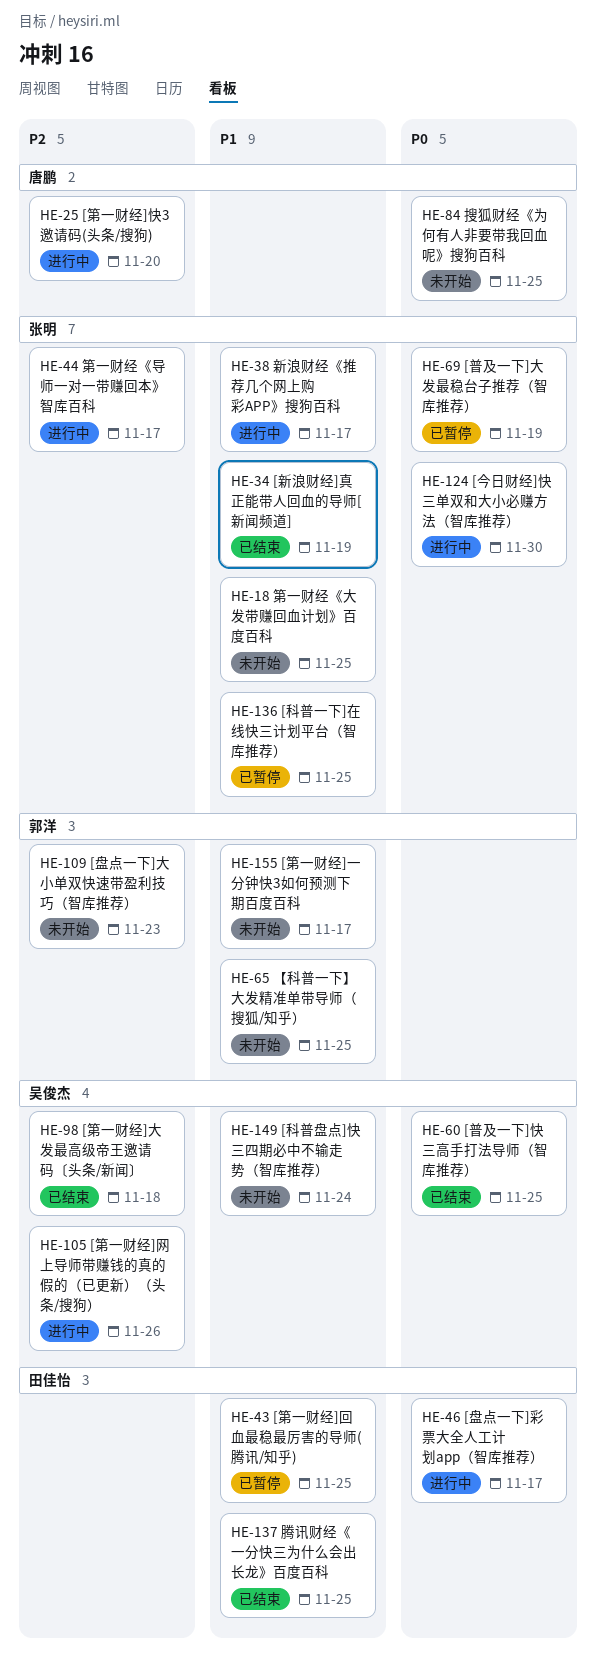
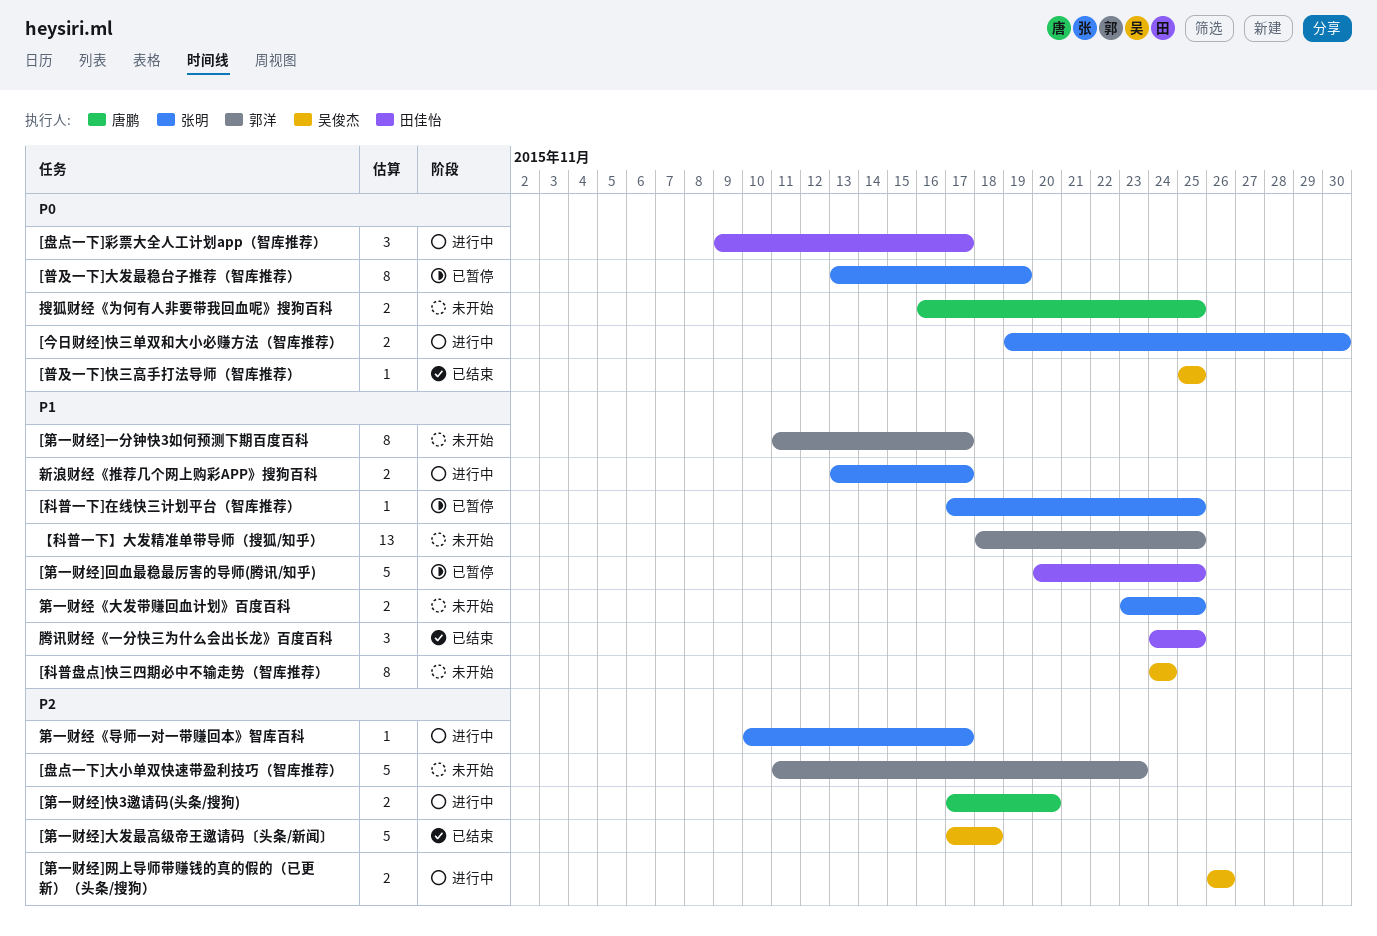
[新浪财经]真正能带人回血的导师[新闻频道]: present -> none

